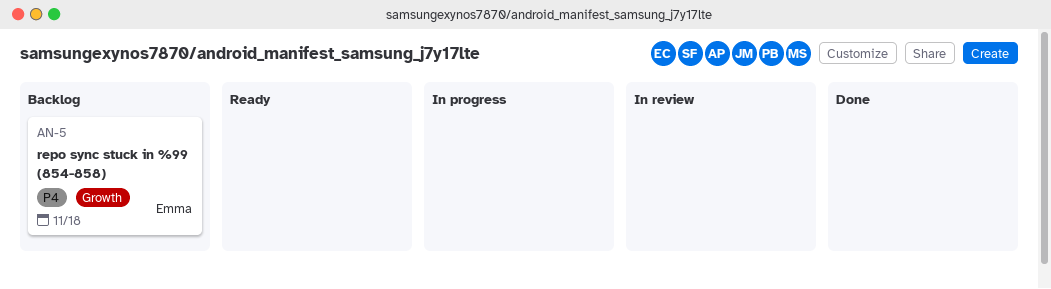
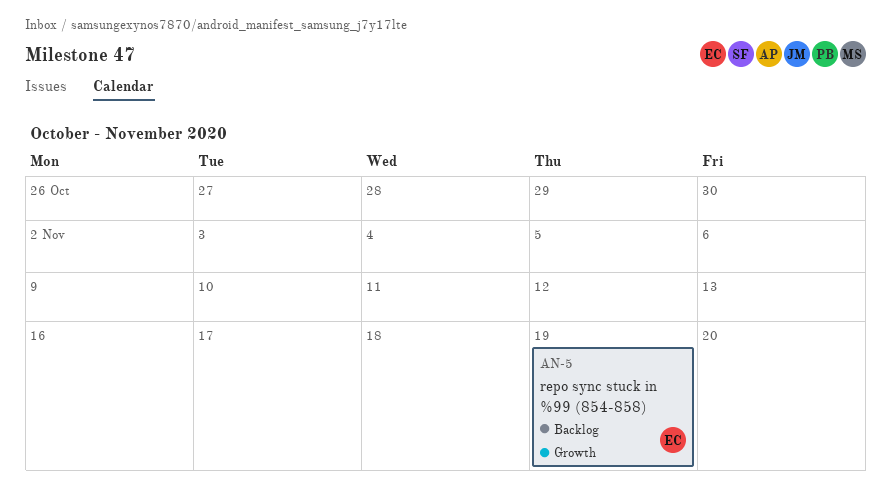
AN-5, due: Nov 18 -> Nov 19

